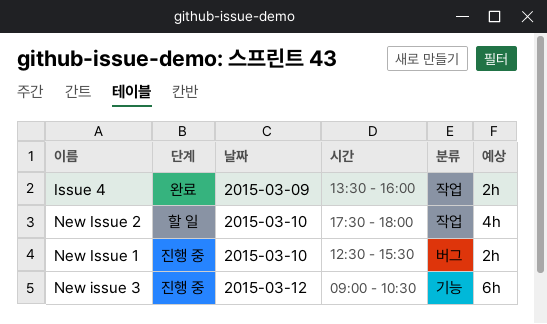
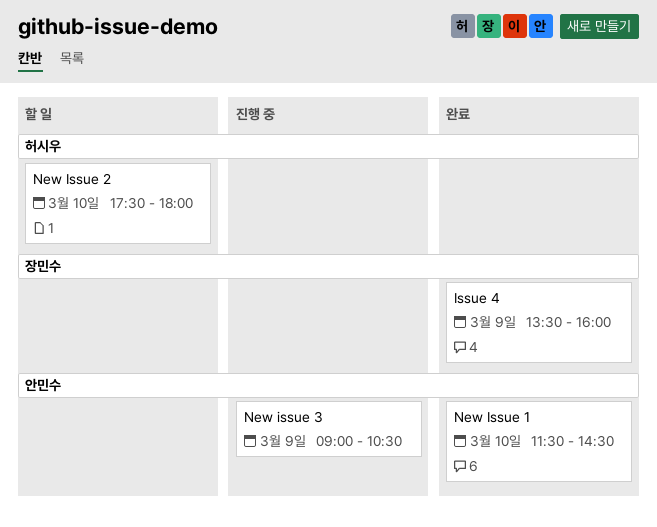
New Issue 1, status: 진행 중 -> 완료
New Issue 1, begins: 12:30 -> 11:30
New Issue 1, ends: 15:30 -> 14:30
New issue 3, day: Mar 12 -> Mar 9

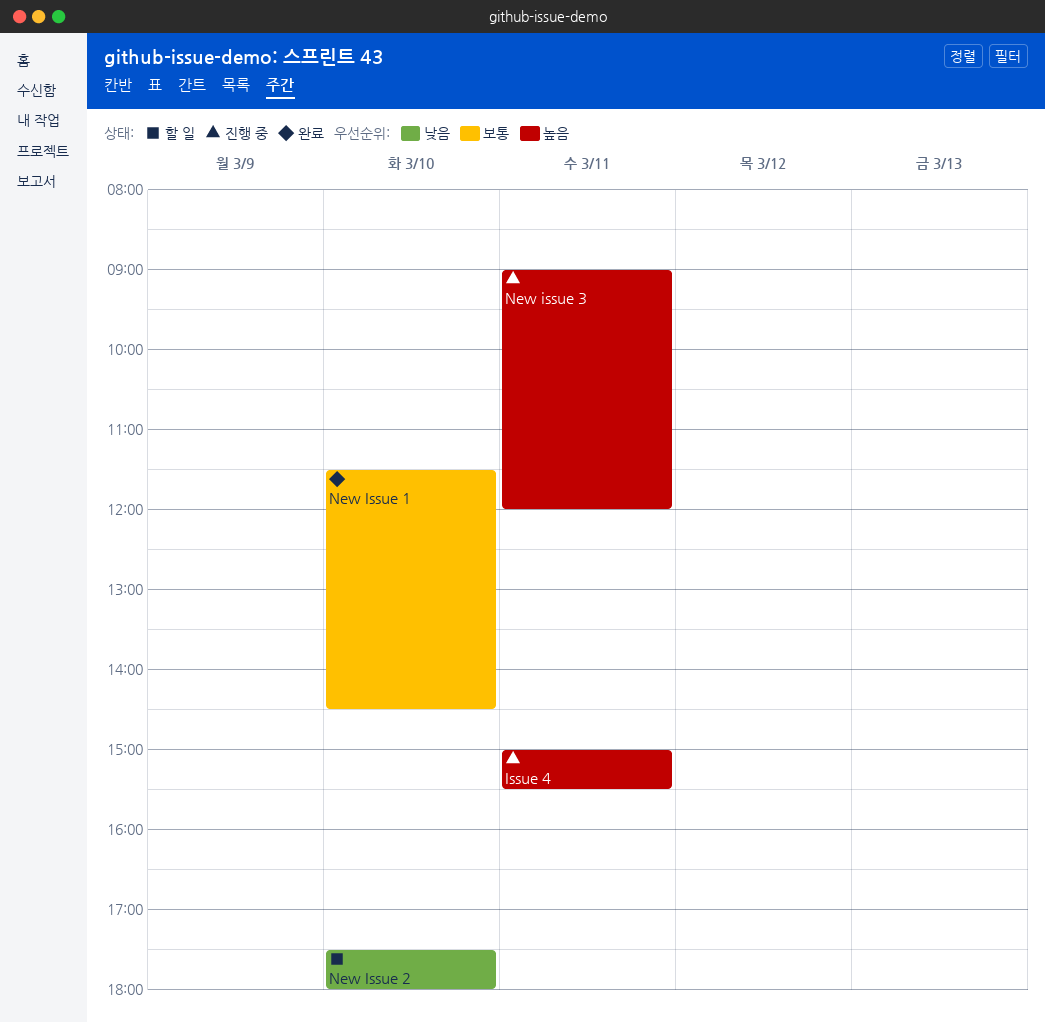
Issue 4, status: 완료 -> 진행 중
Issue 4, day: Mar 9 -> Mar 11
Issue 4, begins: 13:30 -> 15:00
Issue 4, ends: 16:00 -> 15:30
New issue 3, day: Mar 9 -> Mar 11
New issue 3, ends: 10:30 -> 12:00

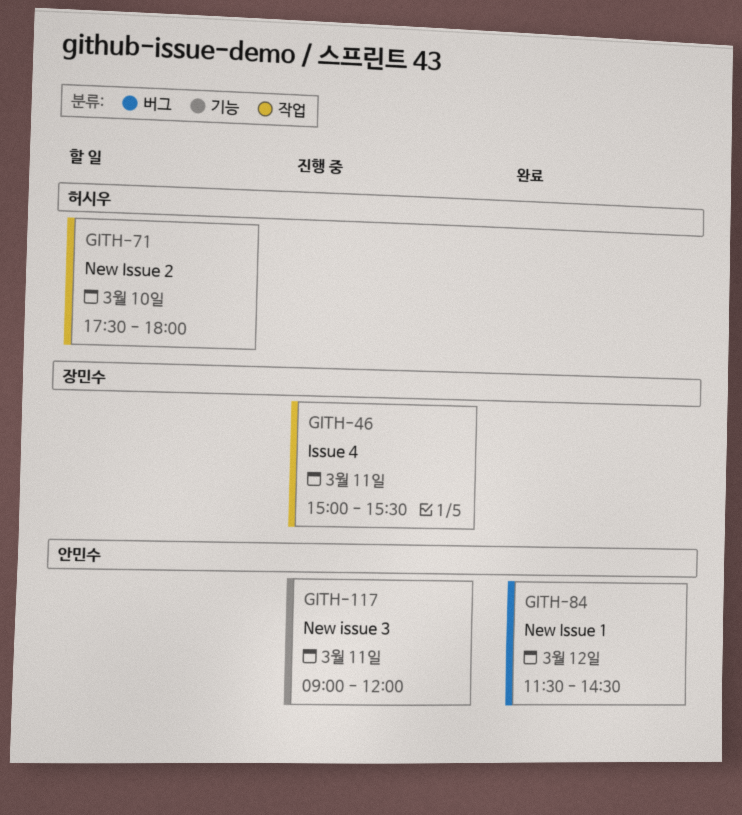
New Issue 1, day: Mar 10 -> Mar 12

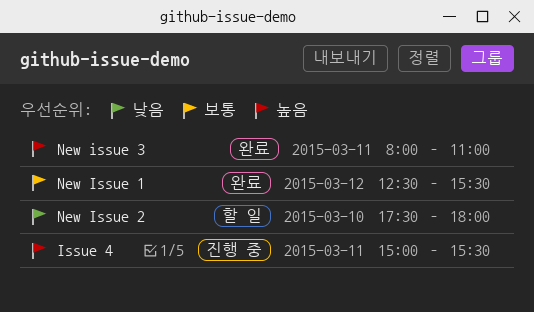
New Issue 1, begins: 11:30 -> 12:30
New Issue 1, ends: 14:30 -> 15:30
New issue 3, status: 진행 중 -> 완료
New issue 3, begins: 09:00 -> 08:00
New issue 3, ends: 12:00 -> 11:00

